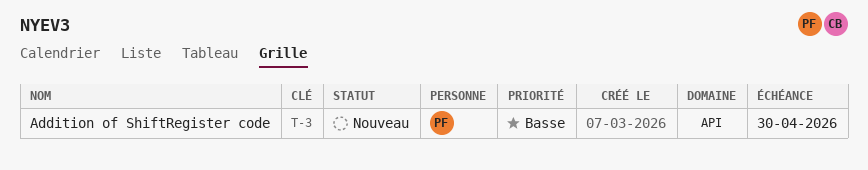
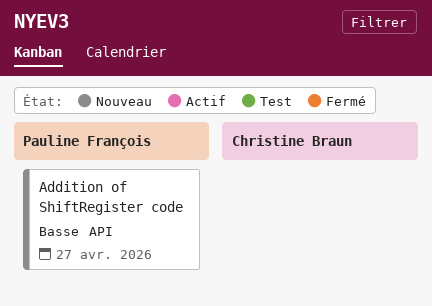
Addition of ShiftRegister code, due: Apr 30 -> Apr 27

